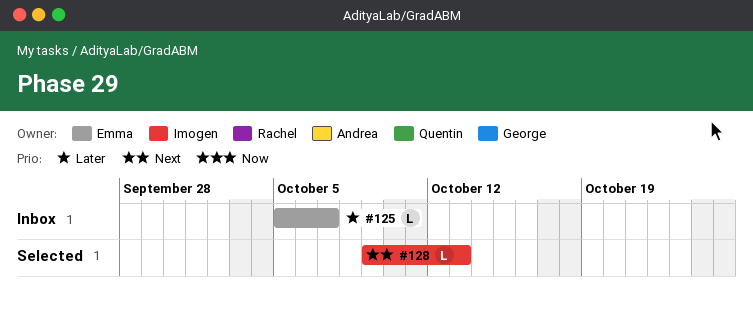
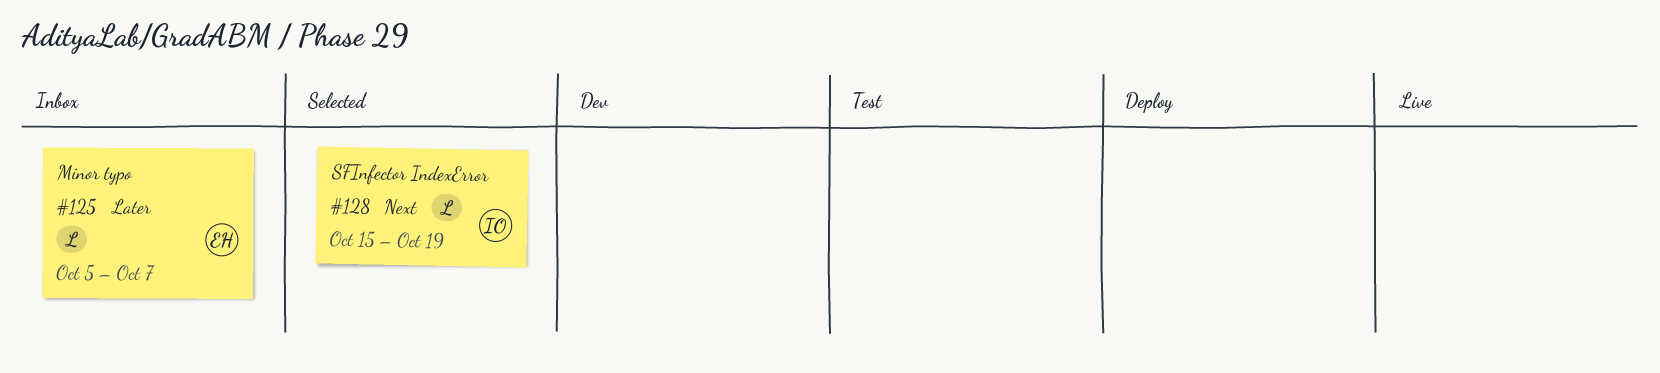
#128, start: Oct 9 -> Oct 15
#128, due: Oct 13 -> Oct 19

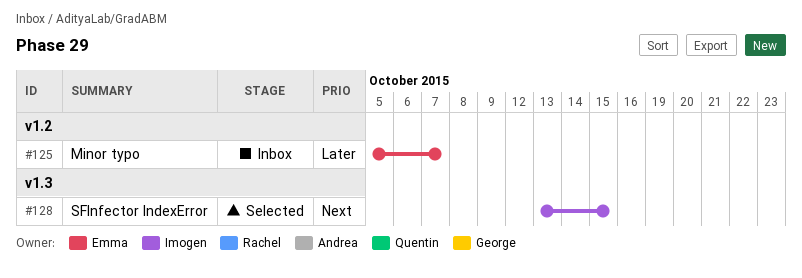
#128, start: Oct 15 -> Oct 13
#128, due: Oct 19 -> Oct 15

